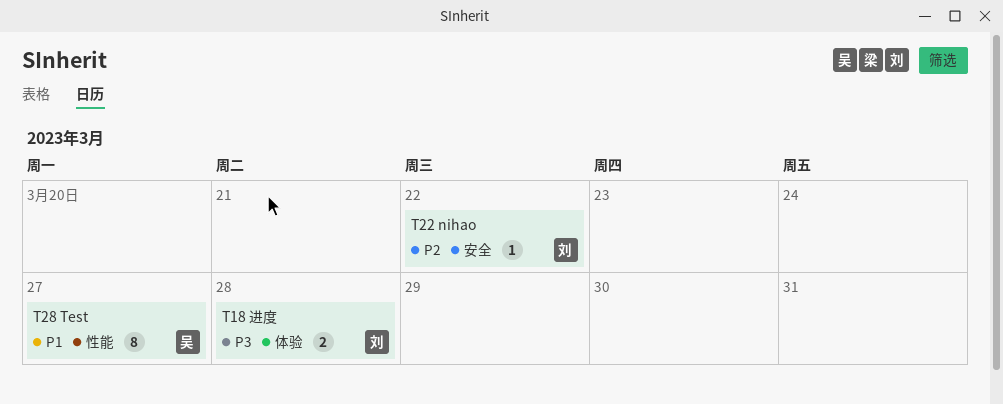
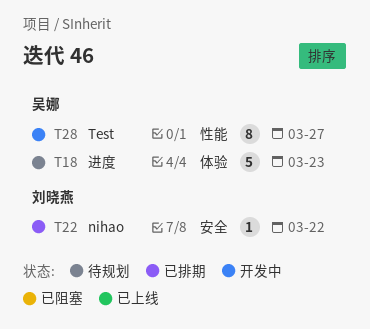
T18, owner: 刘晓燕 -> 吴娜
T18, estimate: 2 -> 5
T18, due: Mar 28 -> Mar 23

